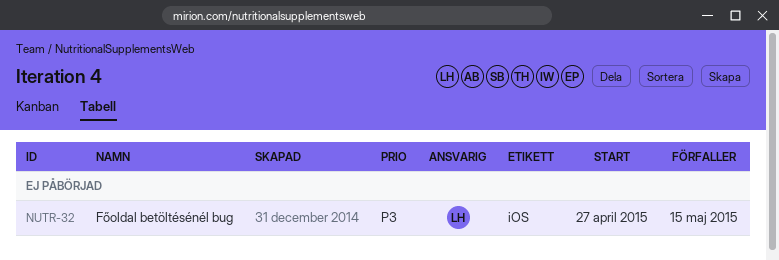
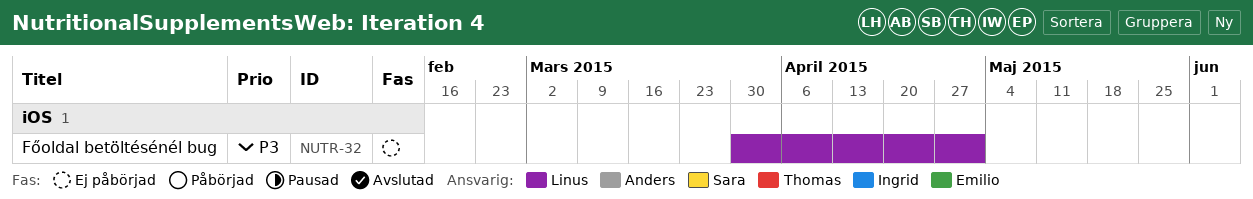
NUTR-32, start: Apr 27 -> Mar 30
NUTR-32, due: May 15 -> May 1

